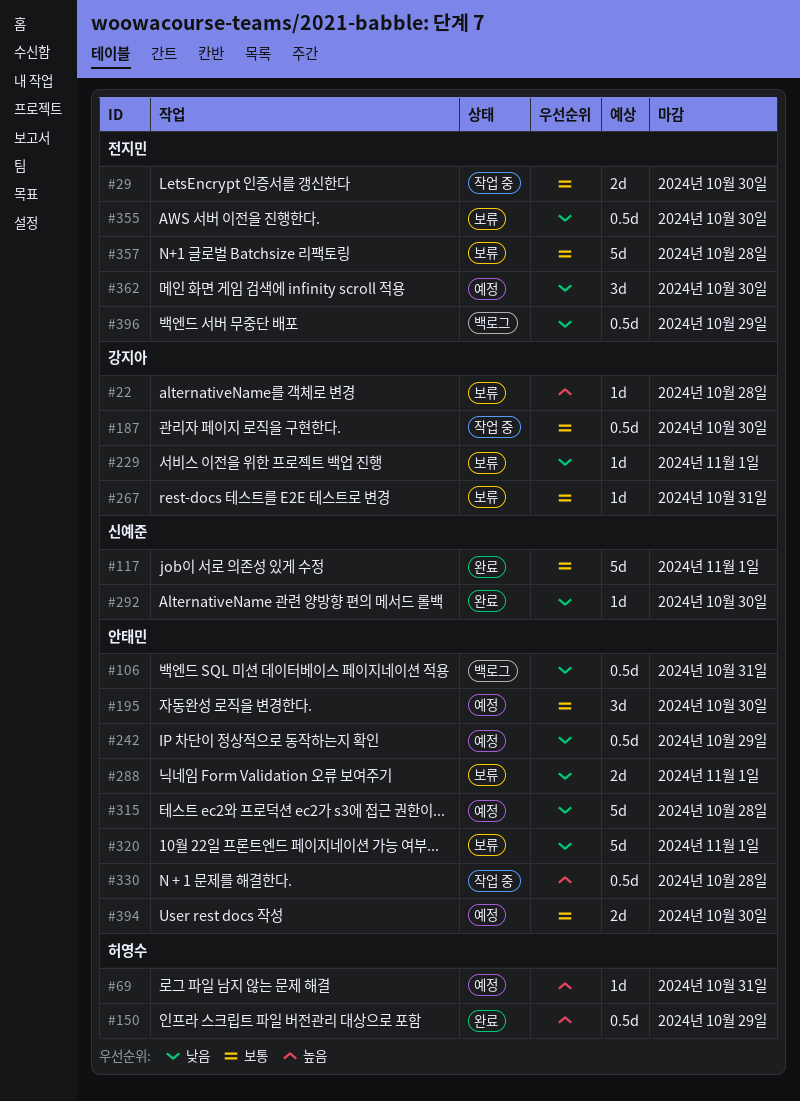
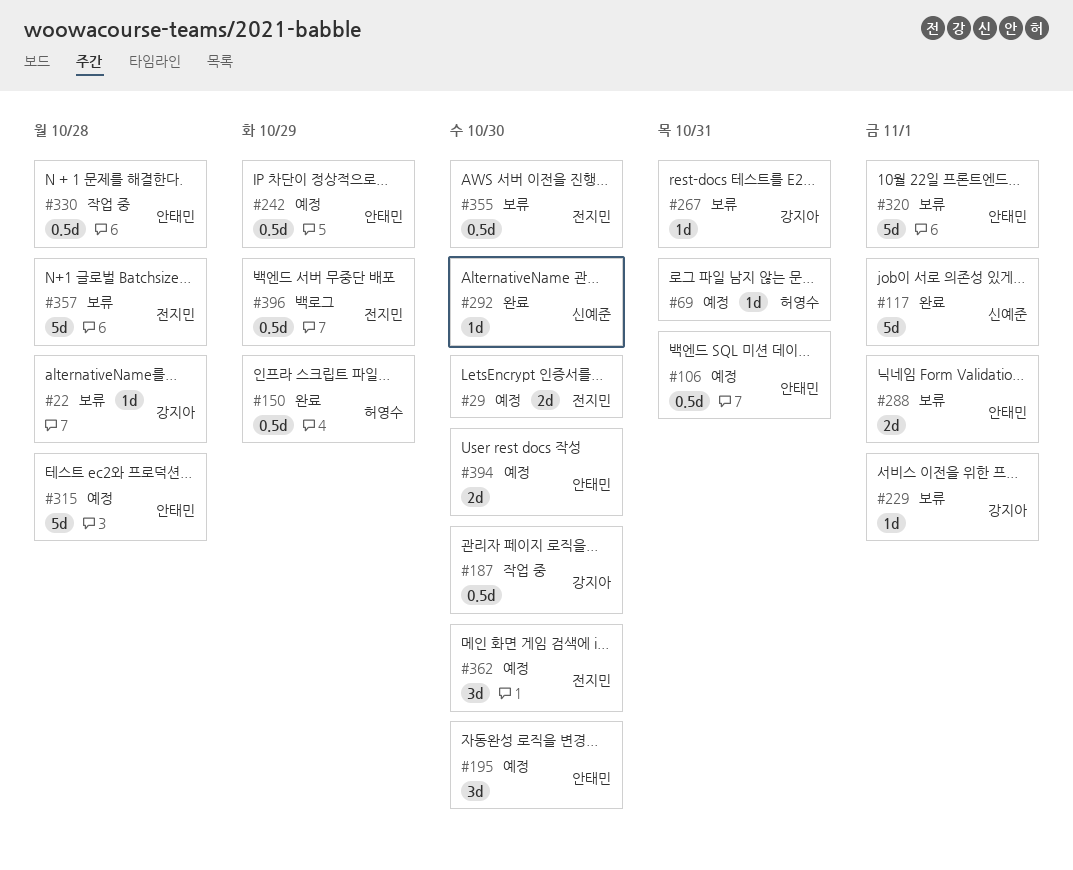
#29, status: 작업 중 -> 예정
#106, status: 백로그 -> 예정

